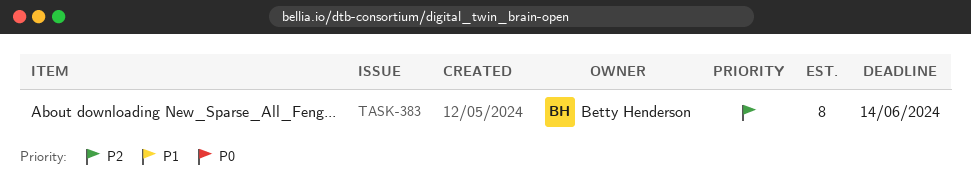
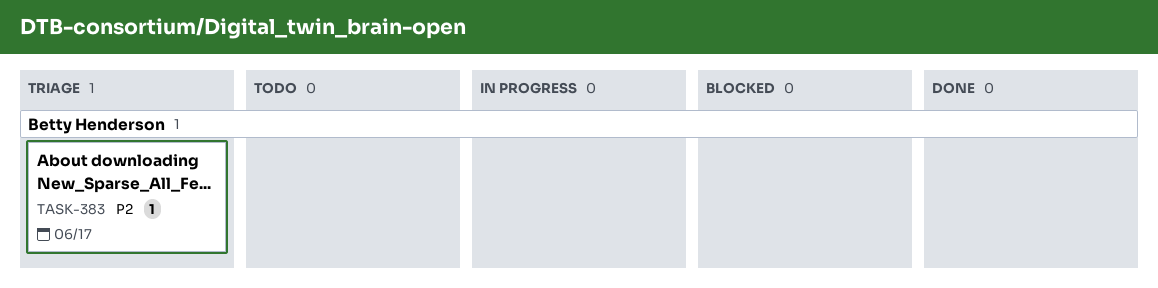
TASK-383, estimate: 8 -> 1
TASK-383, due: Jun 14 -> Jun 17

